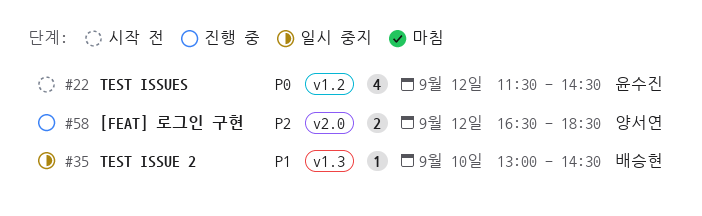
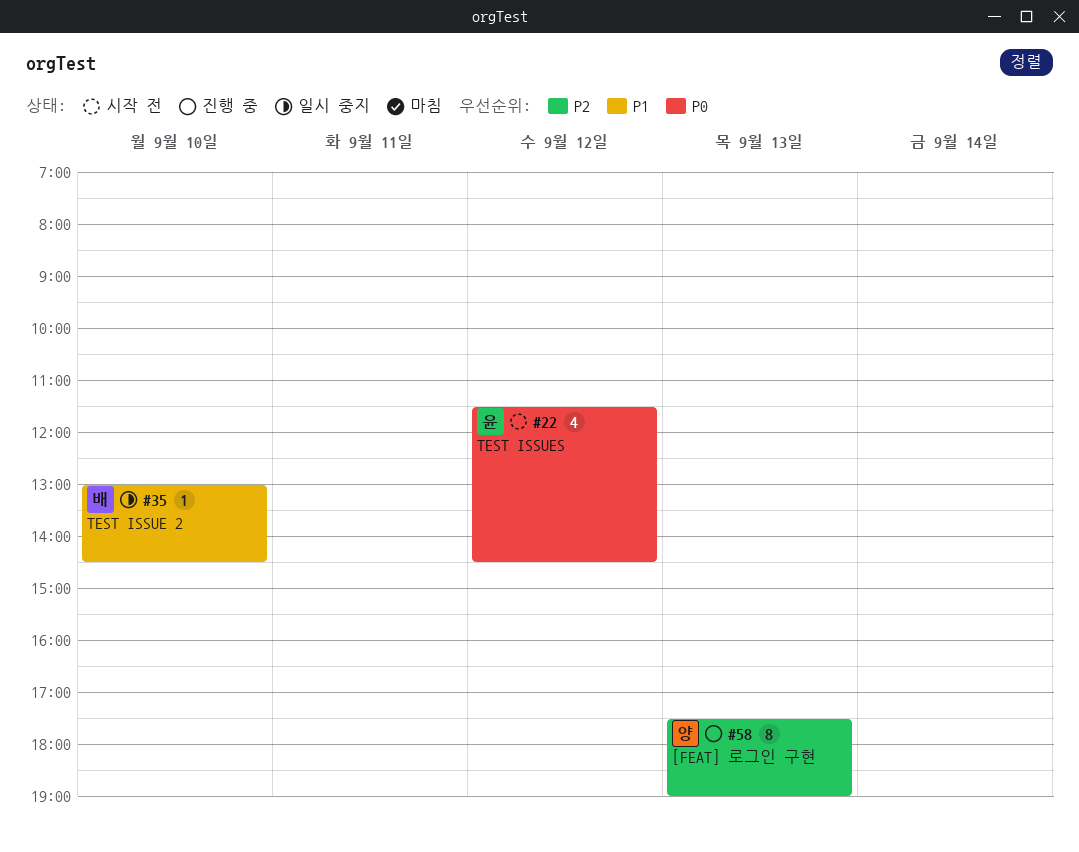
#58, estimate: 2 -> 8
#58, day: Sep 12 -> Sep 13
#58, begins: 16:30 -> 17:30
#58, ends: 18:30 -> 19:00

